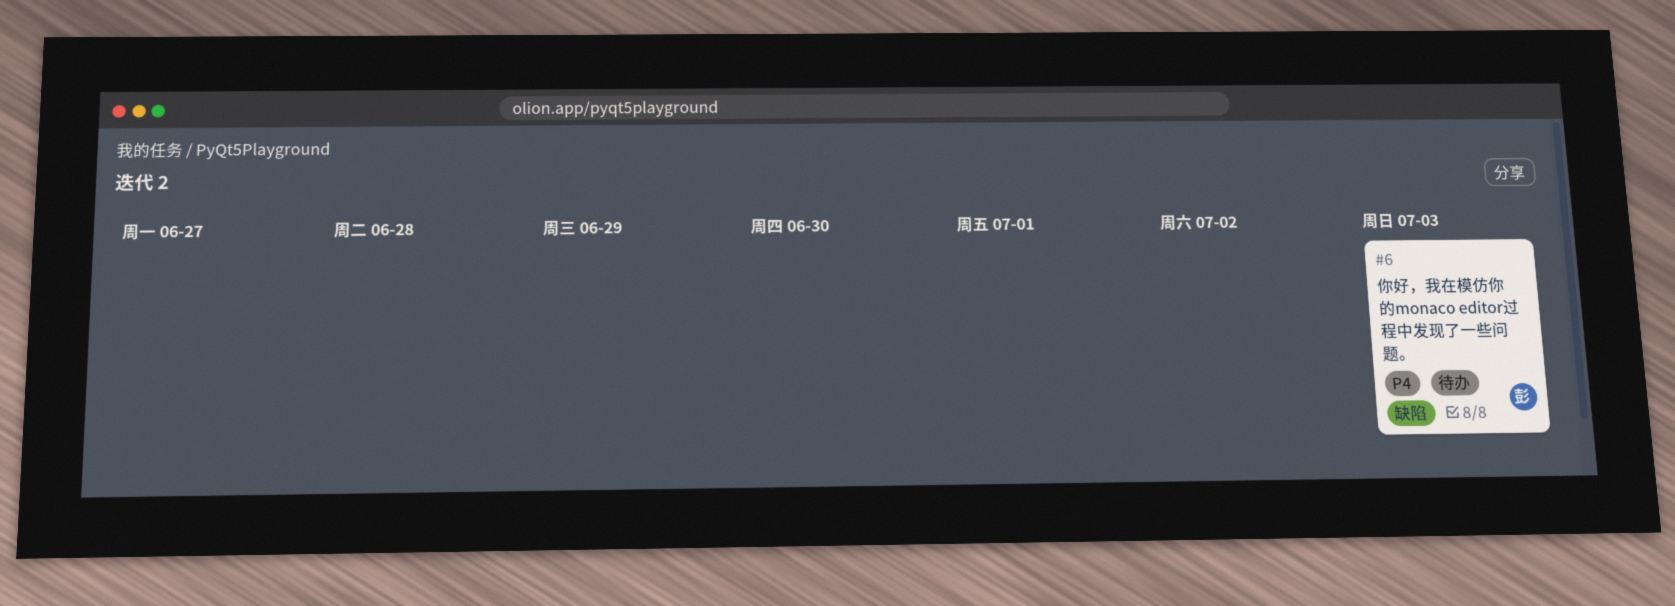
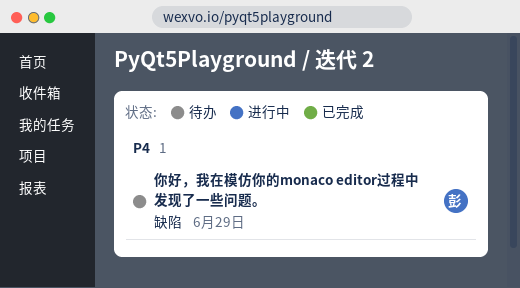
你好，我在模仿你的monaco editor过程中发现了一些问题。, due: Jul 3 -> Jun 29

